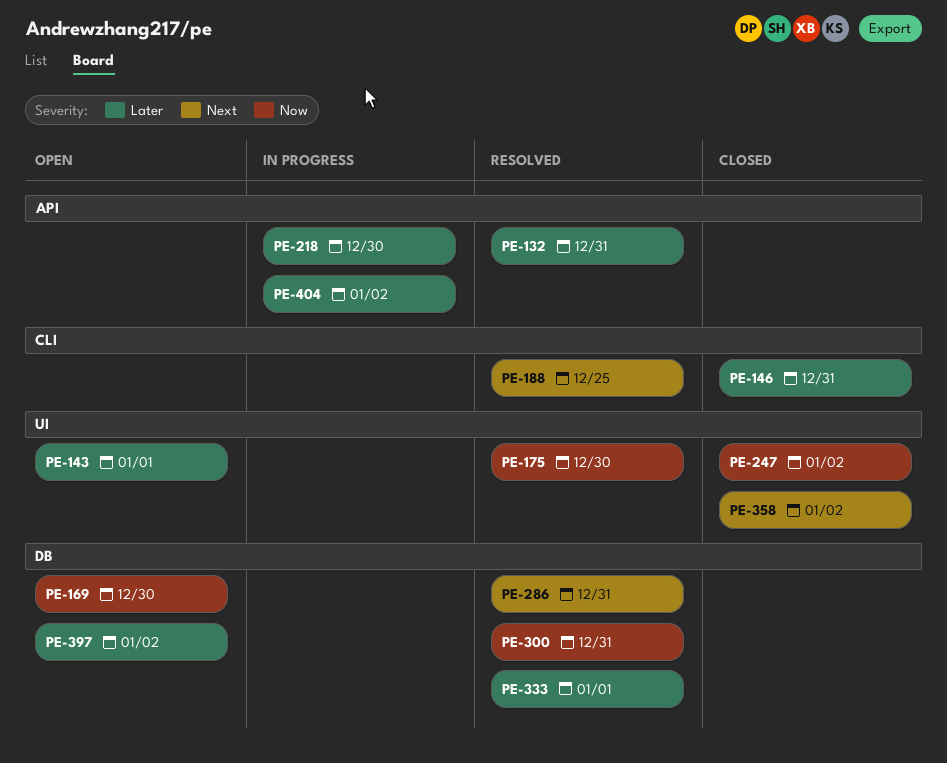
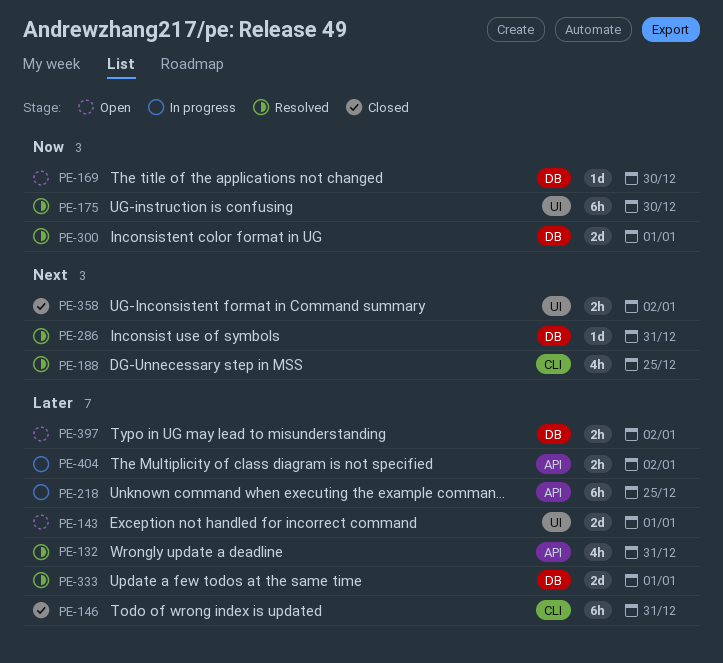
PE-218, due: Dec 30 -> Dec 25
PE-247: present -> none
PE-300, due: Dec 31 -> Jan 1

